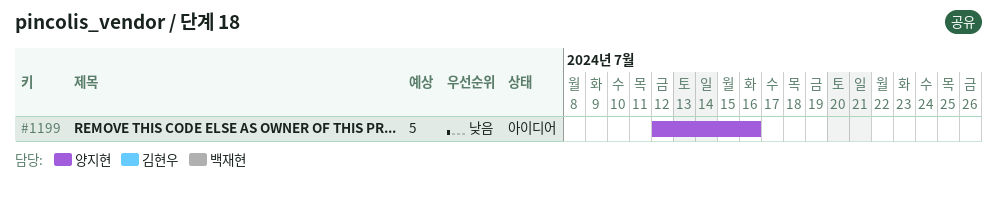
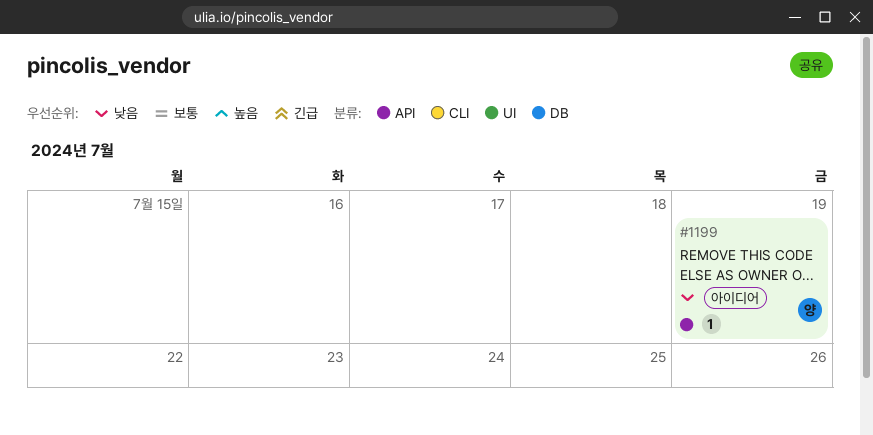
#1199, estimate: 5 -> 1
#1199, due: Jul 16 -> Jul 19

